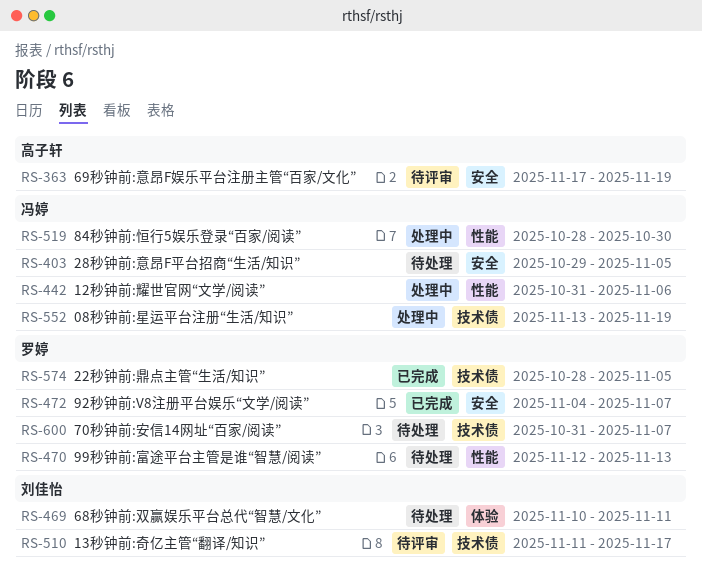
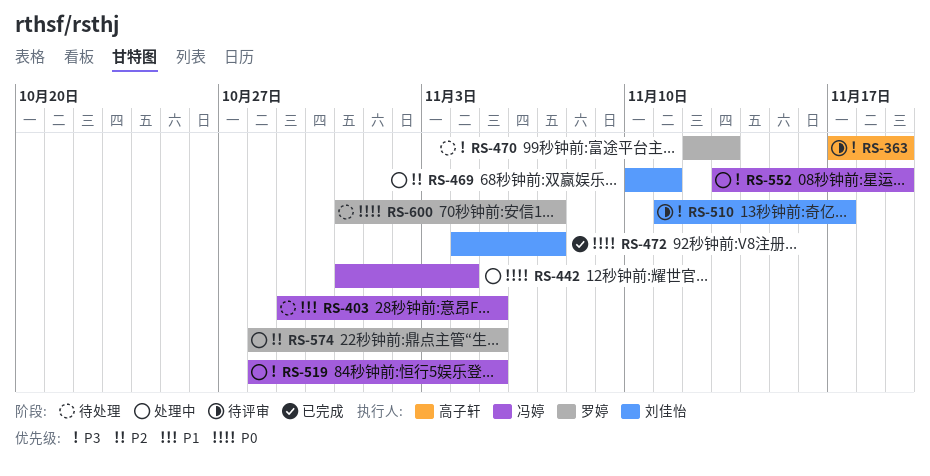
RS-442, due: Nov 6 -> Nov 4
RS-469, status: 待处理 -> 处理中
RS-472, owner: 罗婷 -> 刘佳怡
RS-519, due: Oct 30 -> Nov 5
RS-574, status: 已完成 -> 处理中

